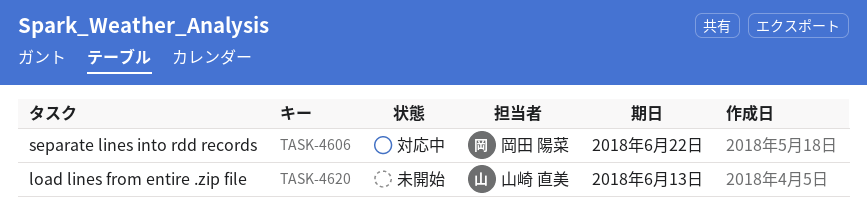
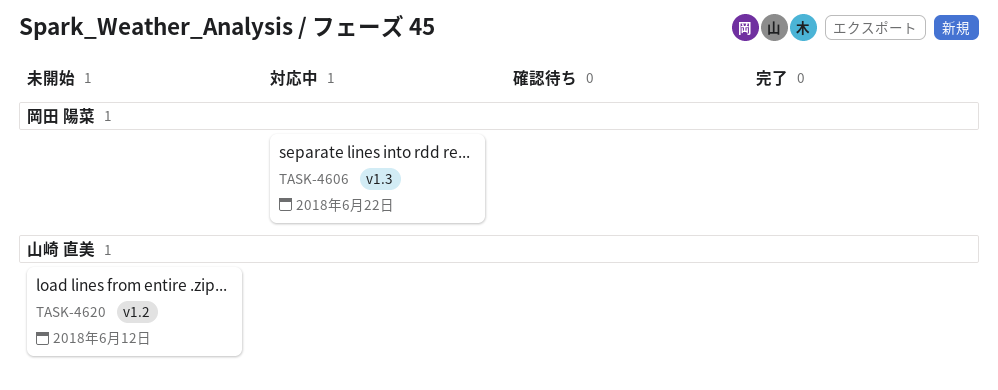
TASK-4620, due: Jun 13 -> Jun 12

